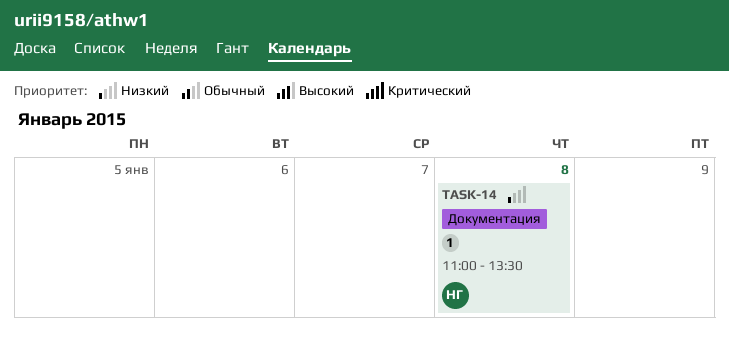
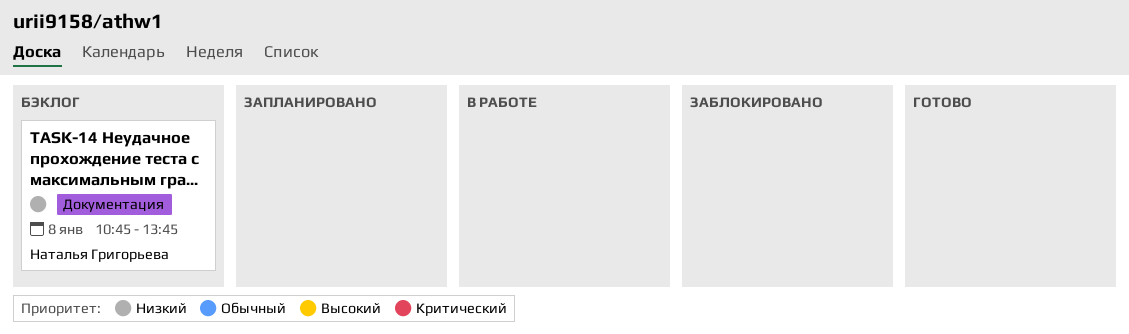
TASK-14, begins: 11:00 -> 10:45
TASK-14, ends: 13:30 -> 13:45

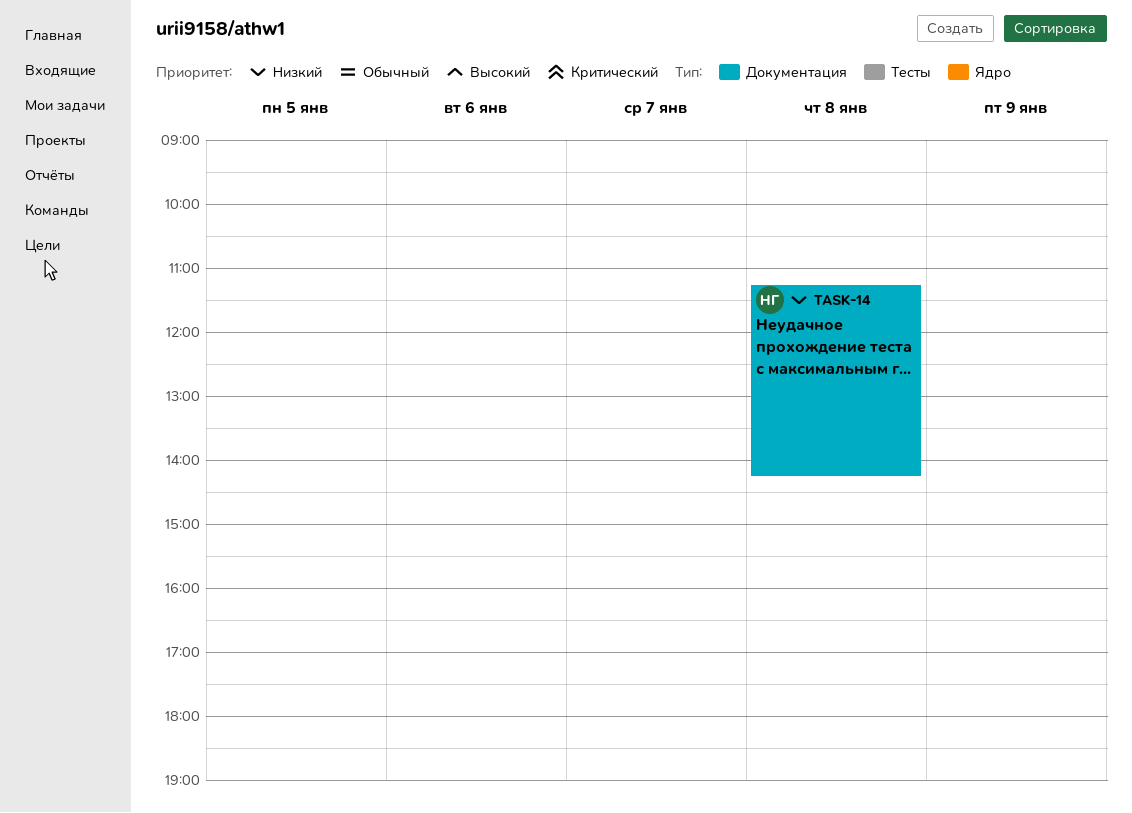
TASK-14, begins: 10:45 -> 11:15
TASK-14, ends: 13:45 -> 14:15

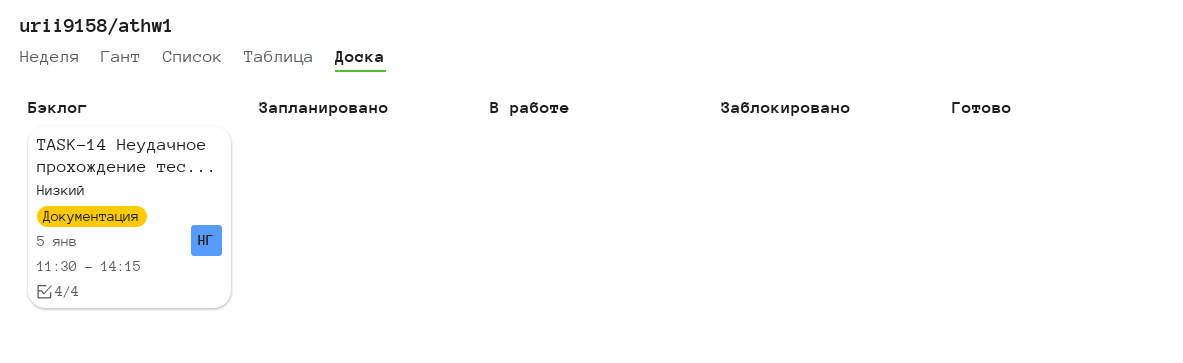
TASK-14, day: Jan 8 -> Jan 5
TASK-14, begins: 11:15 -> 11:30

